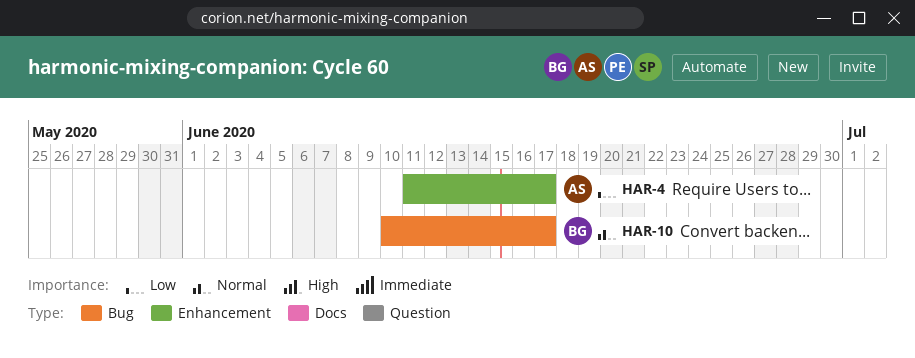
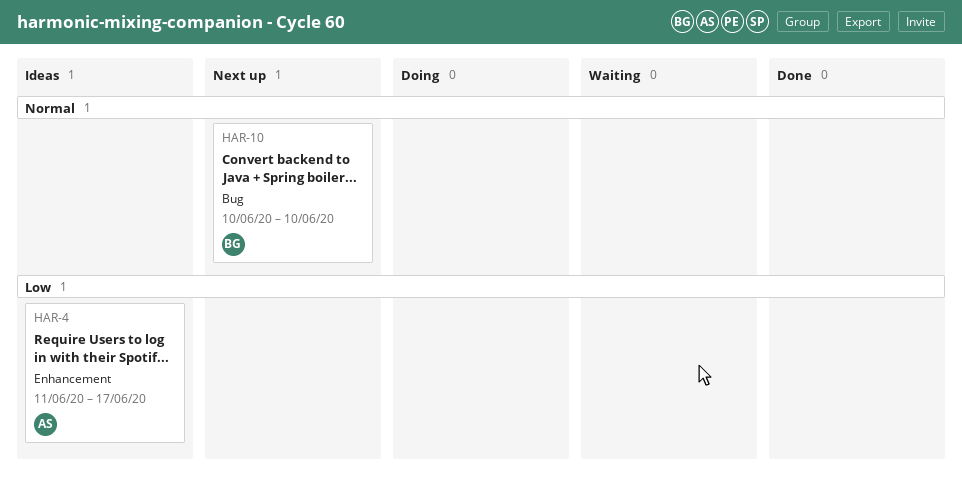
HAR-10, due: Jun 17 -> Jun 10

